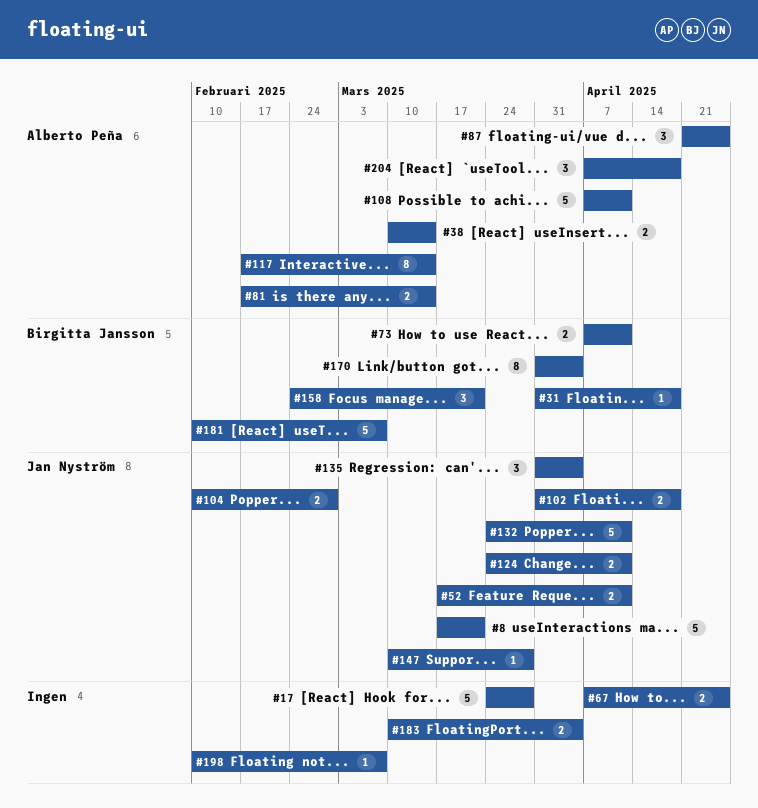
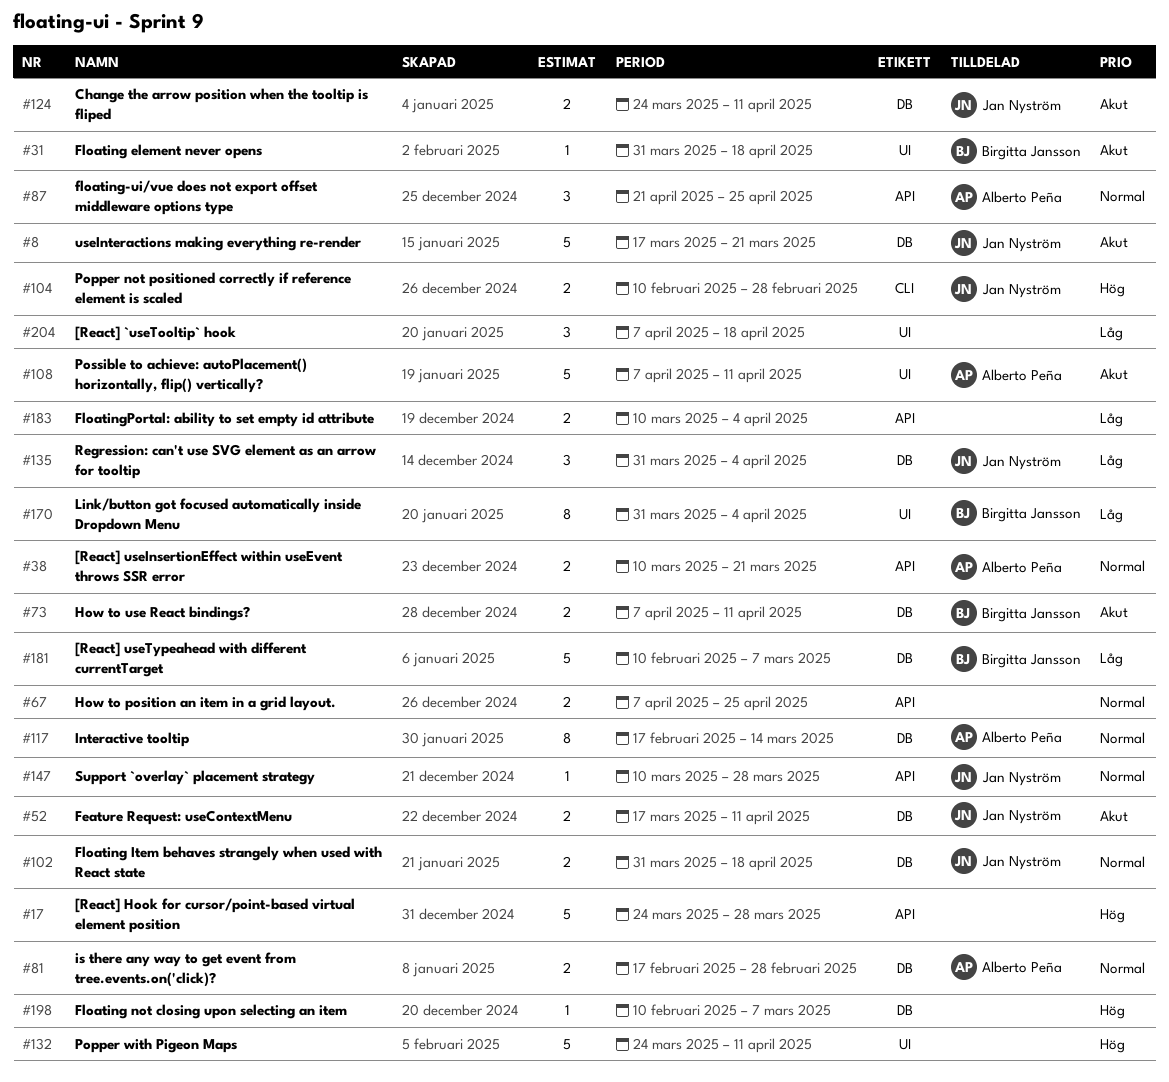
#38, due: Mar 14 -> Mar 21
#81, due: Mar 14 -> Feb 28
#132, owner: Jan Nyström -> none
#158: present -> none
#204, owner: Alberto Peña -> none

